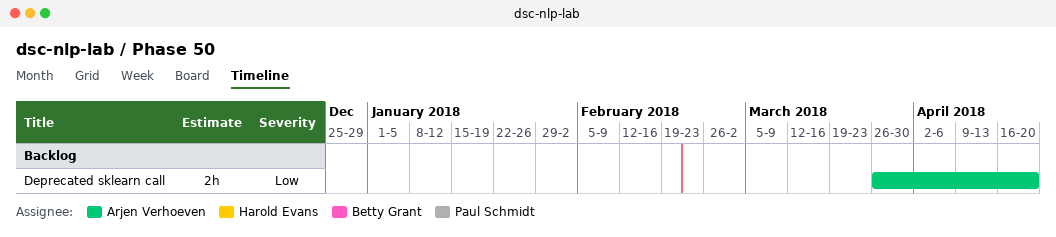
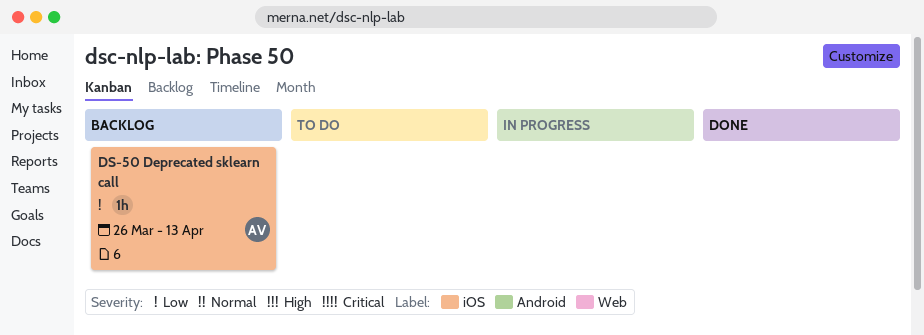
Deprecated sklearn call, estimate: 2h -> 1h
Deprecated sklearn call, due: Apr 20 -> Apr 13

